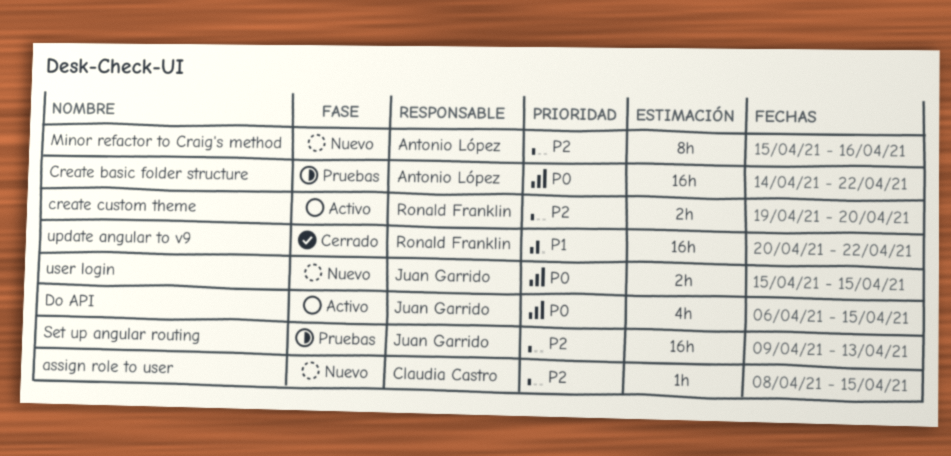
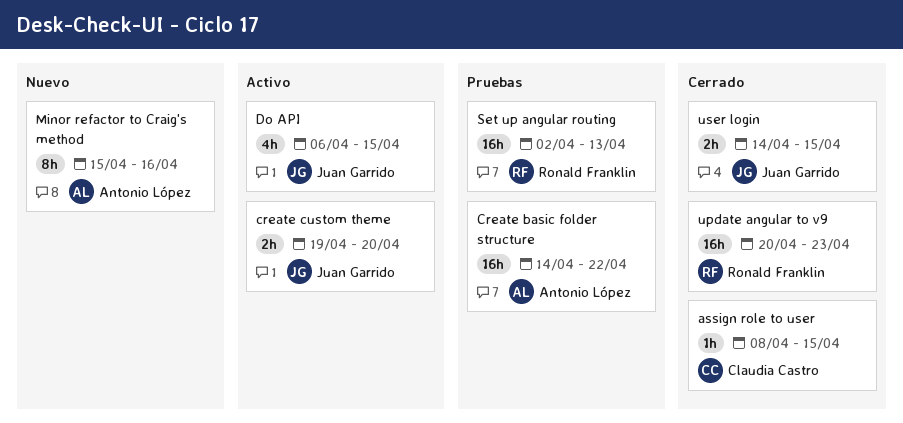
assign role to user, status: Nuevo -> Cerrado
create custom theme, owner: Ronald Franklin -> Juan Garrido
Set up angular routing, owner: Juan Garrido -> Ronald Franklin
Set up angular routing, start: Apr 9 -> Apr 2
update angular to v9, due: Apr 22 -> Apr 23
user login, status: Nuevo -> Cerrado
user login, start: Apr 15 -> Apr 14

